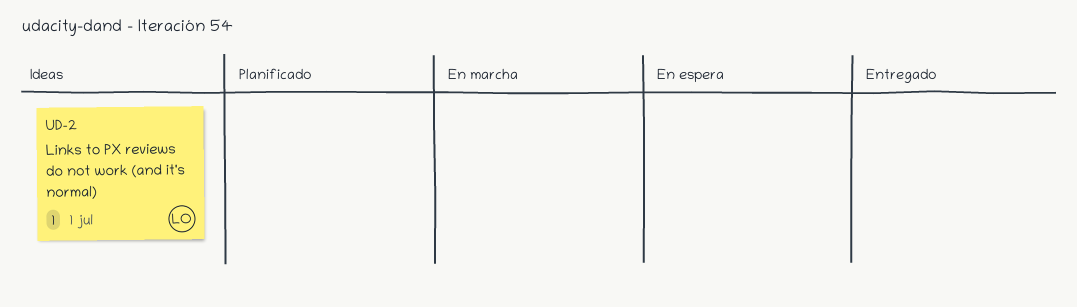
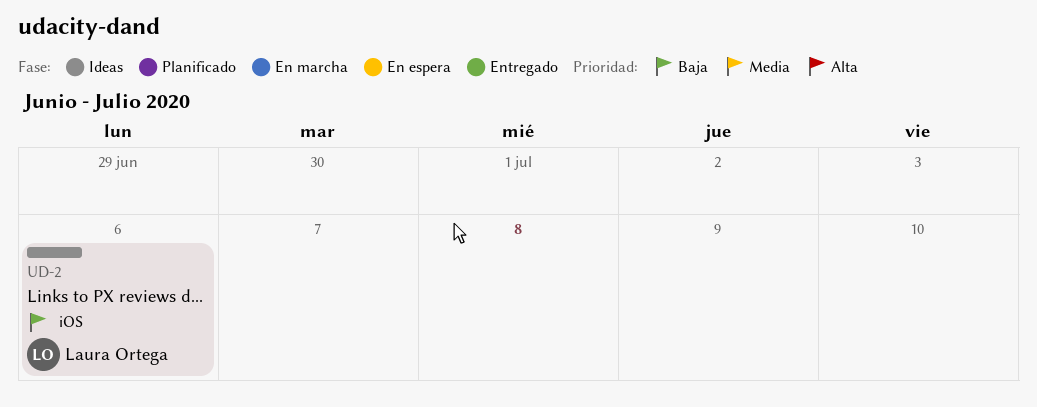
UD-2, due: Jul 1 -> Jul 6

